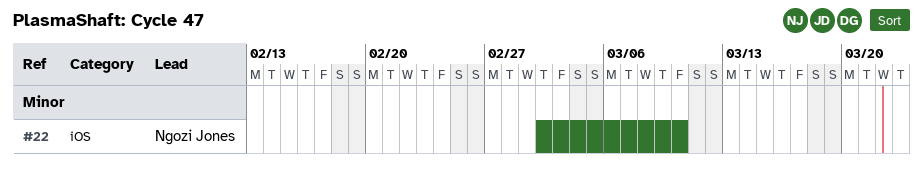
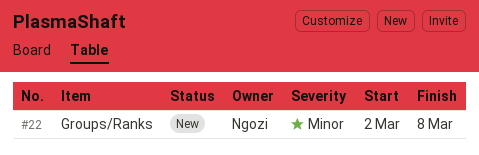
#22, due: Mar 10 -> Mar 8

